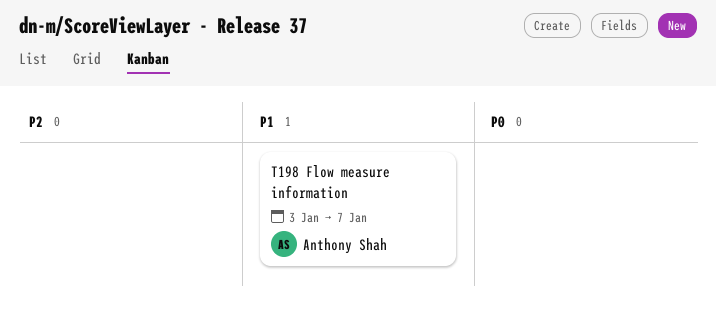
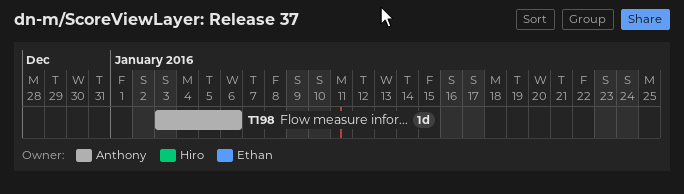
T198, due: Jan 7 -> Jan 6

